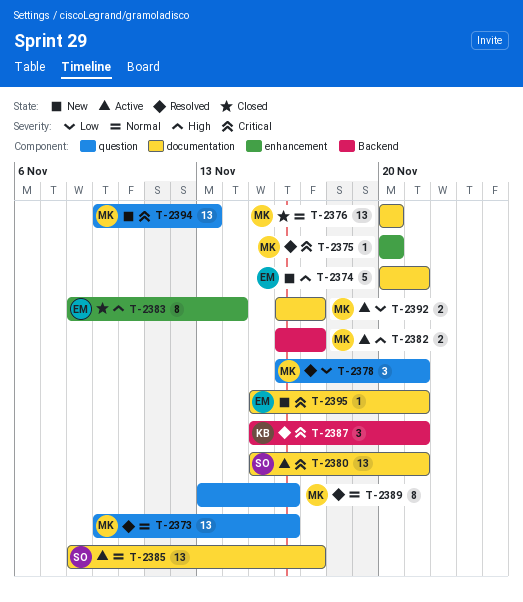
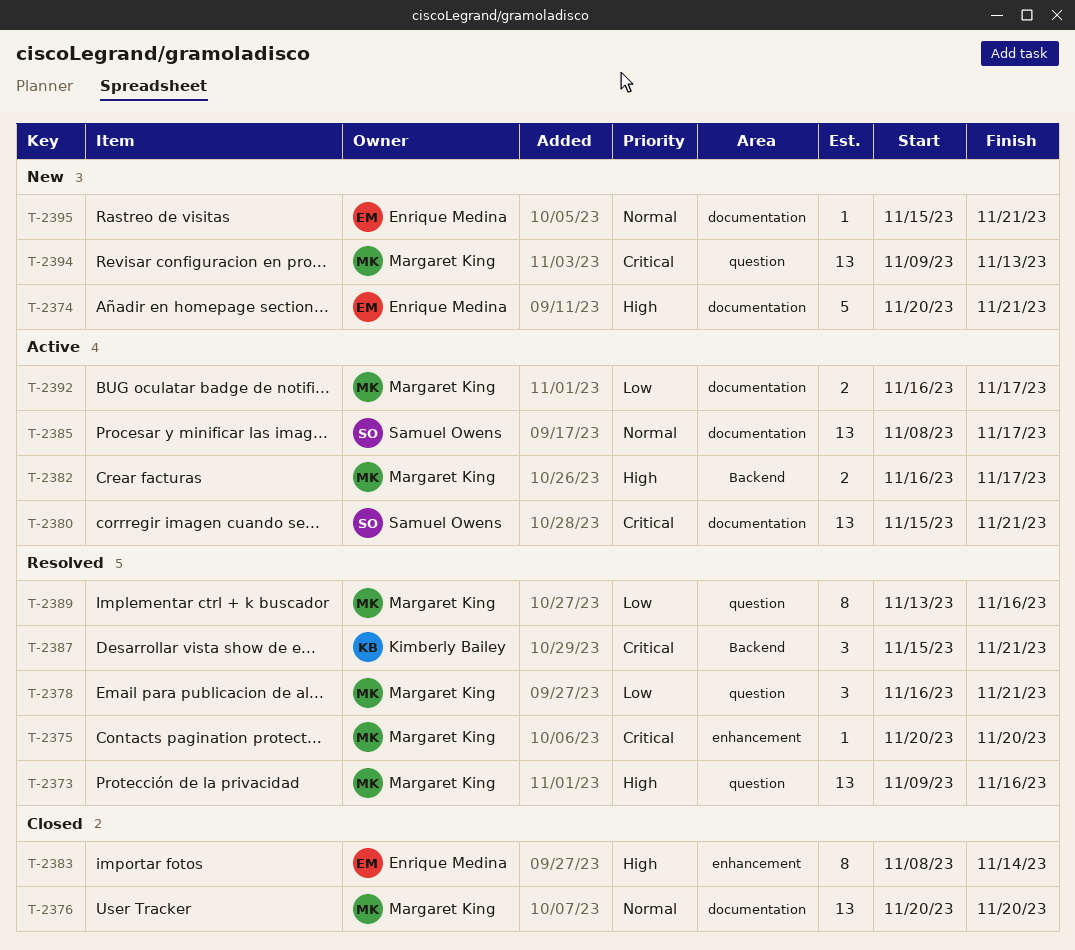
T-2373, priority: Normal -> High
T-2389, priority: Normal -> Low
T-2395, priority: Critical -> Normal

